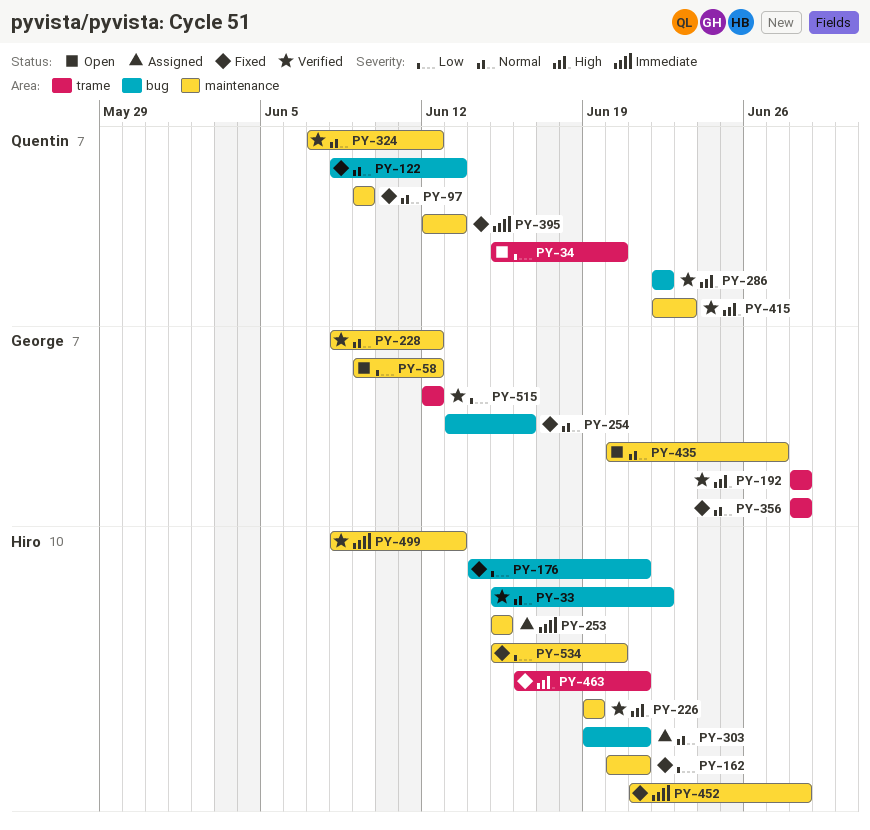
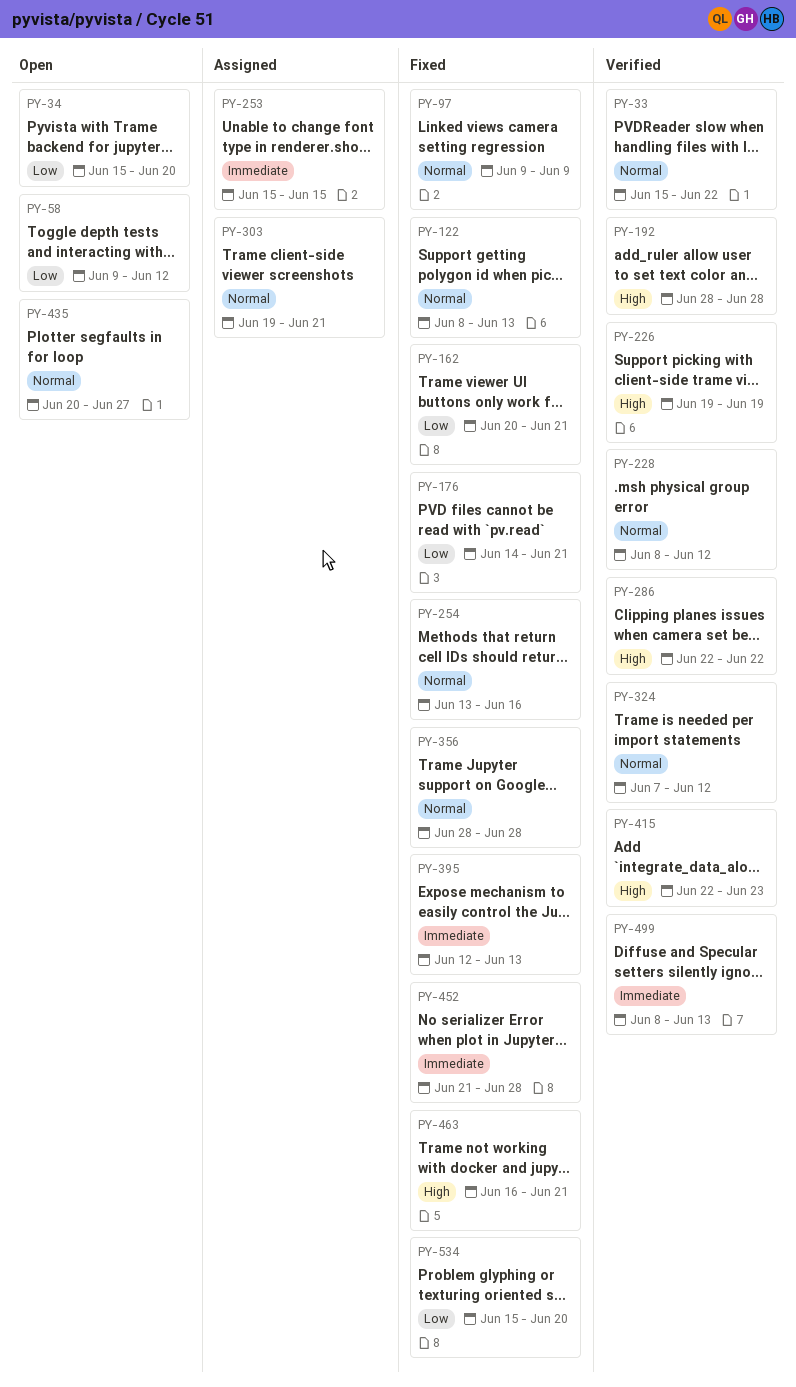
PY-515: present -> none

